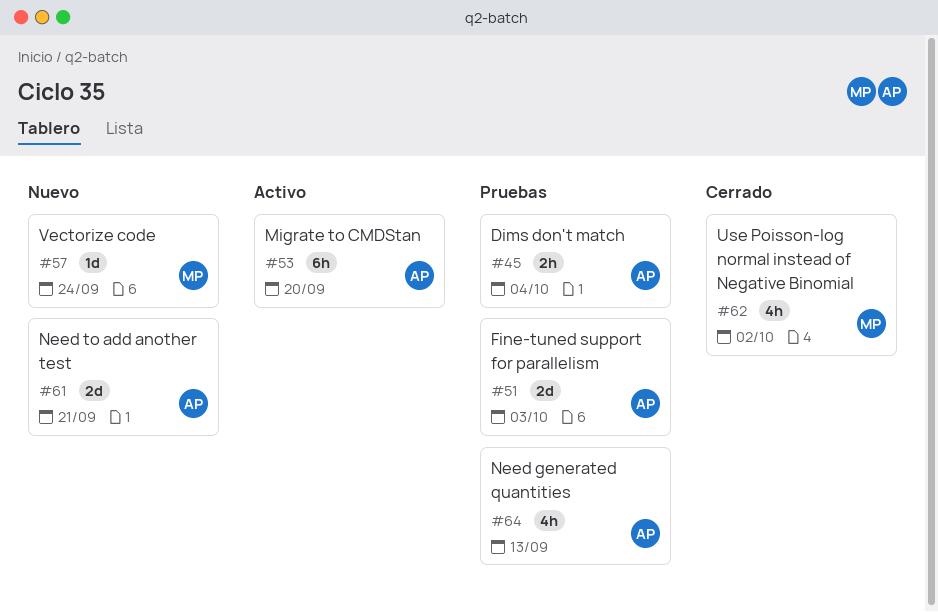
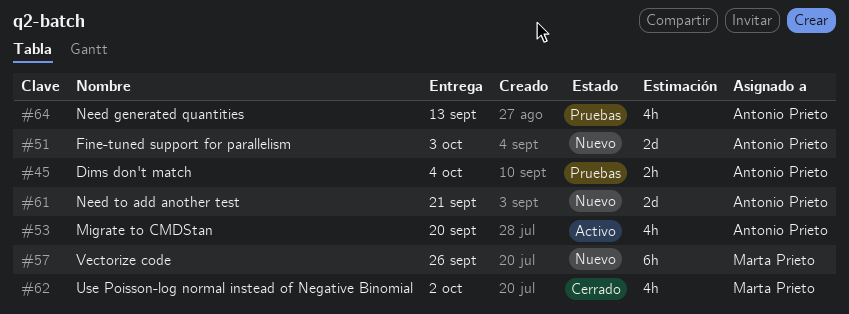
#51, status: Pruebas -> Nuevo
#53, estimate: 6h -> 4h
#57, estimate: 1d -> 6h
#57, due: Sep 24 -> Sep 26

